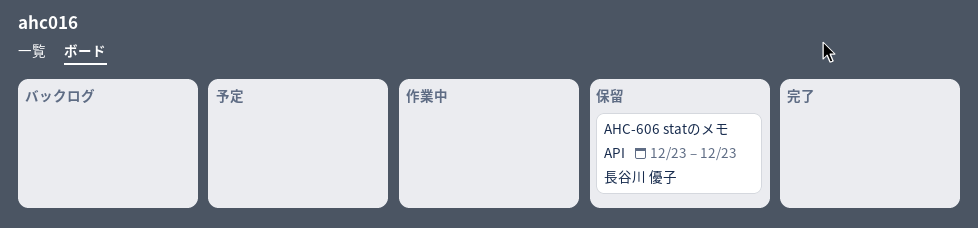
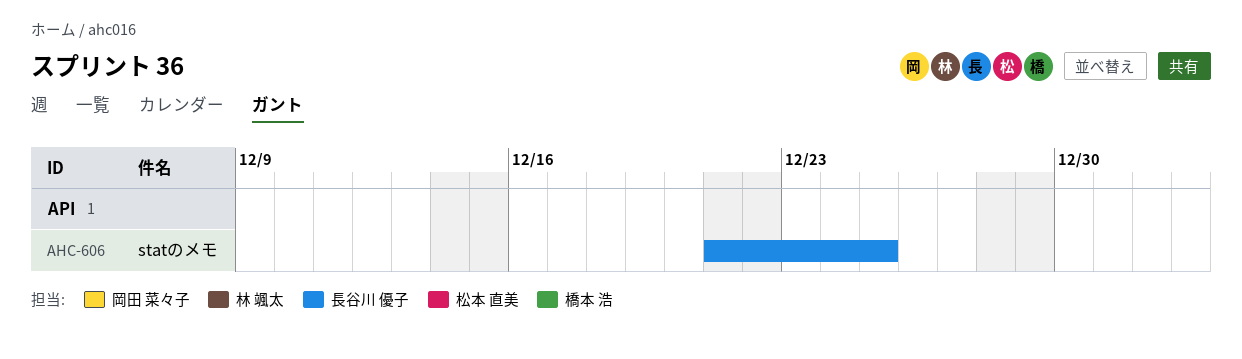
AHC-606, start: Dec 23 -> Dec 21
AHC-606, due: Dec 23 -> Dec 25

